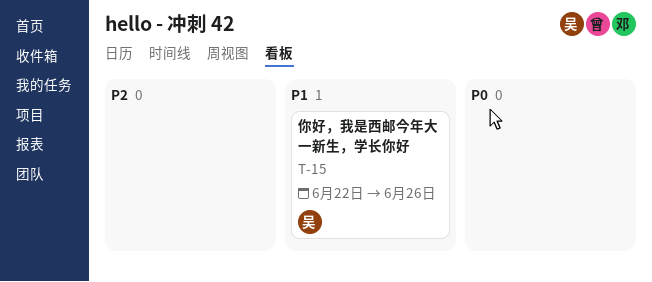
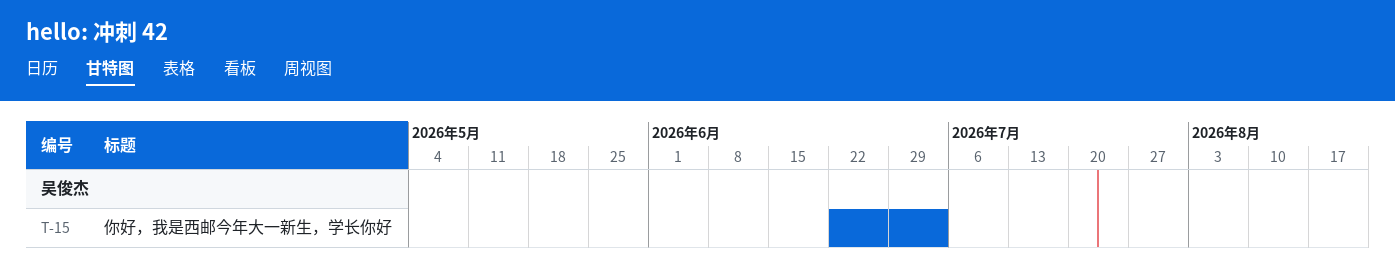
T-15, due: Jun 26 -> Jul 3

